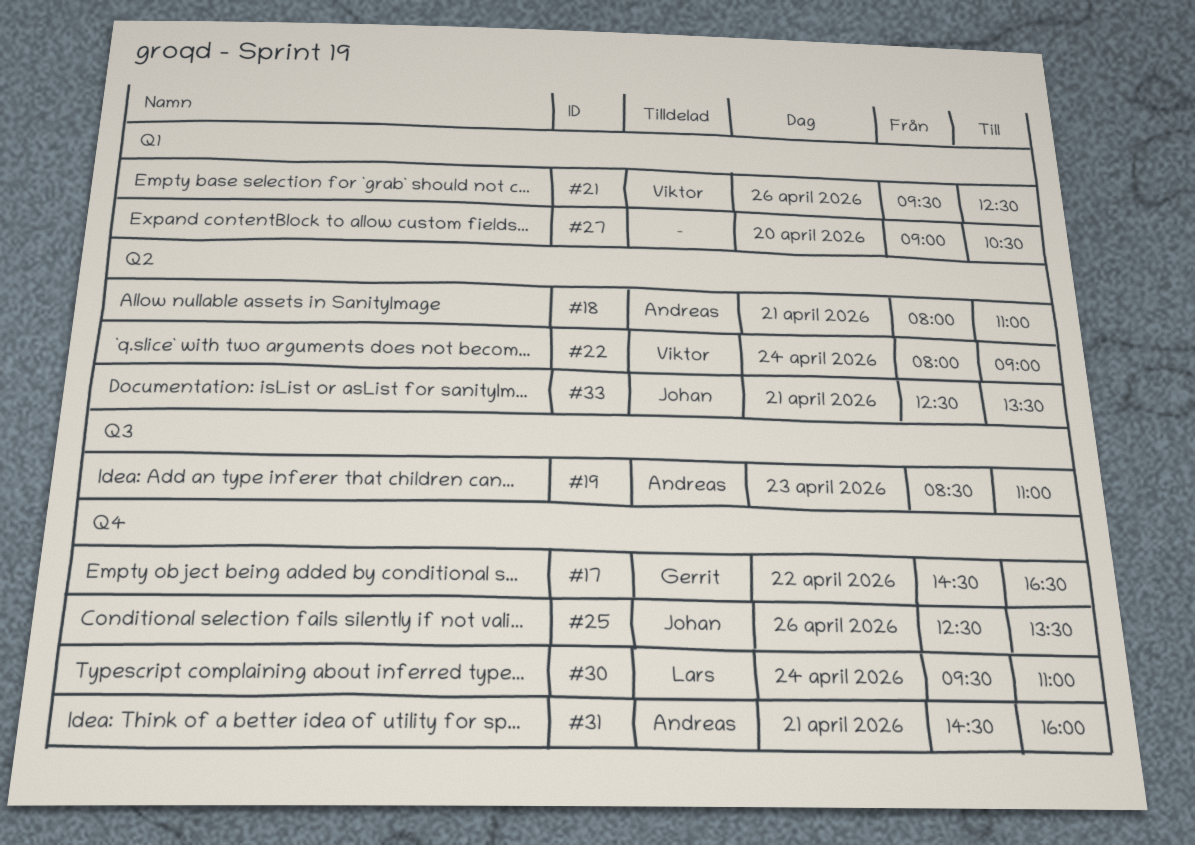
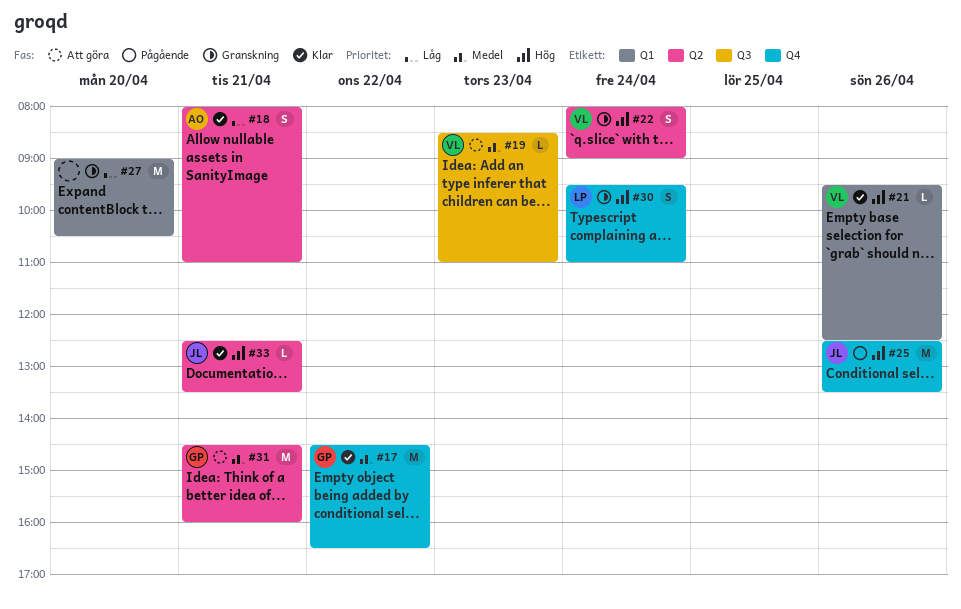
#19, owner: Andreas -> Viktor
#31, owner: Andreas -> Gerrit
#31, label: Q4 -> Q2

